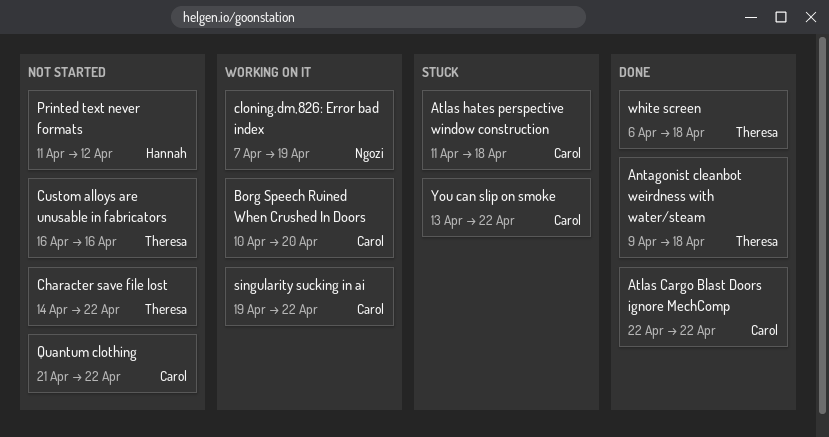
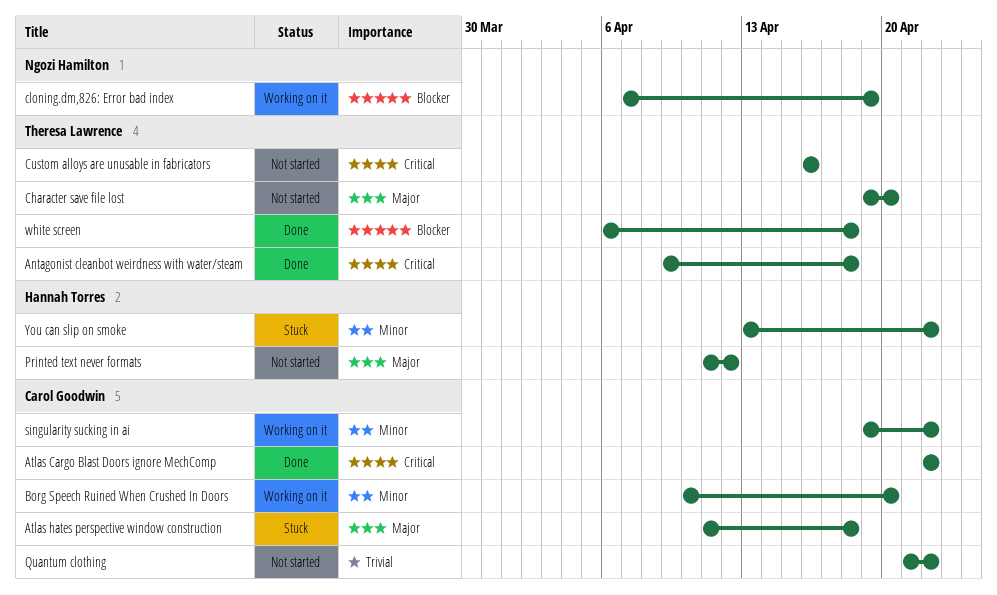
Character save file lost, start: Apr 14 -> Apr 19
Character save file lost, due: Apr 22 -> Apr 20
You can slip on smoke, owner: Carol Goodwin -> Hannah Torres

